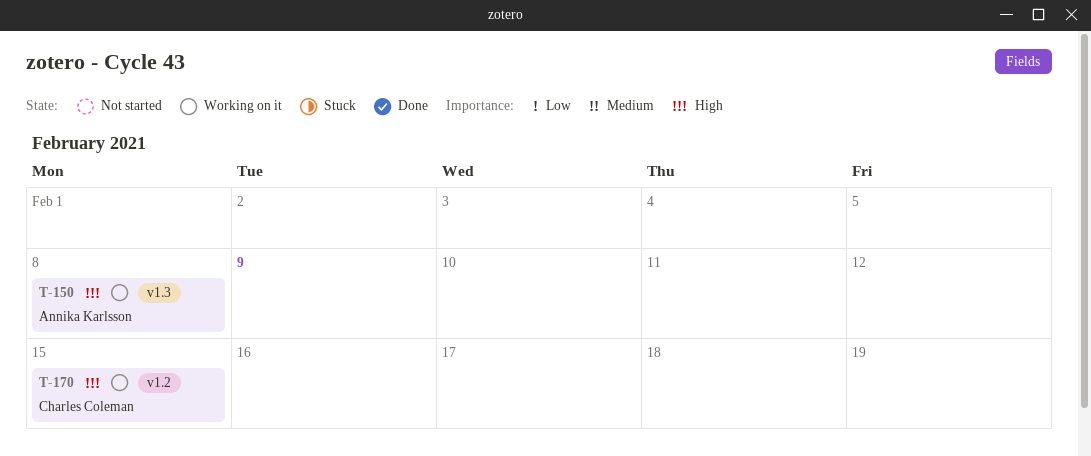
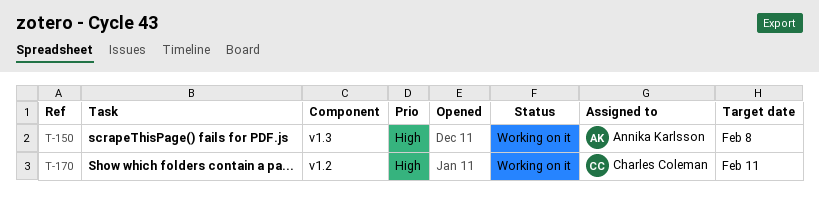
T-170, due: Feb 15 -> Feb 11

